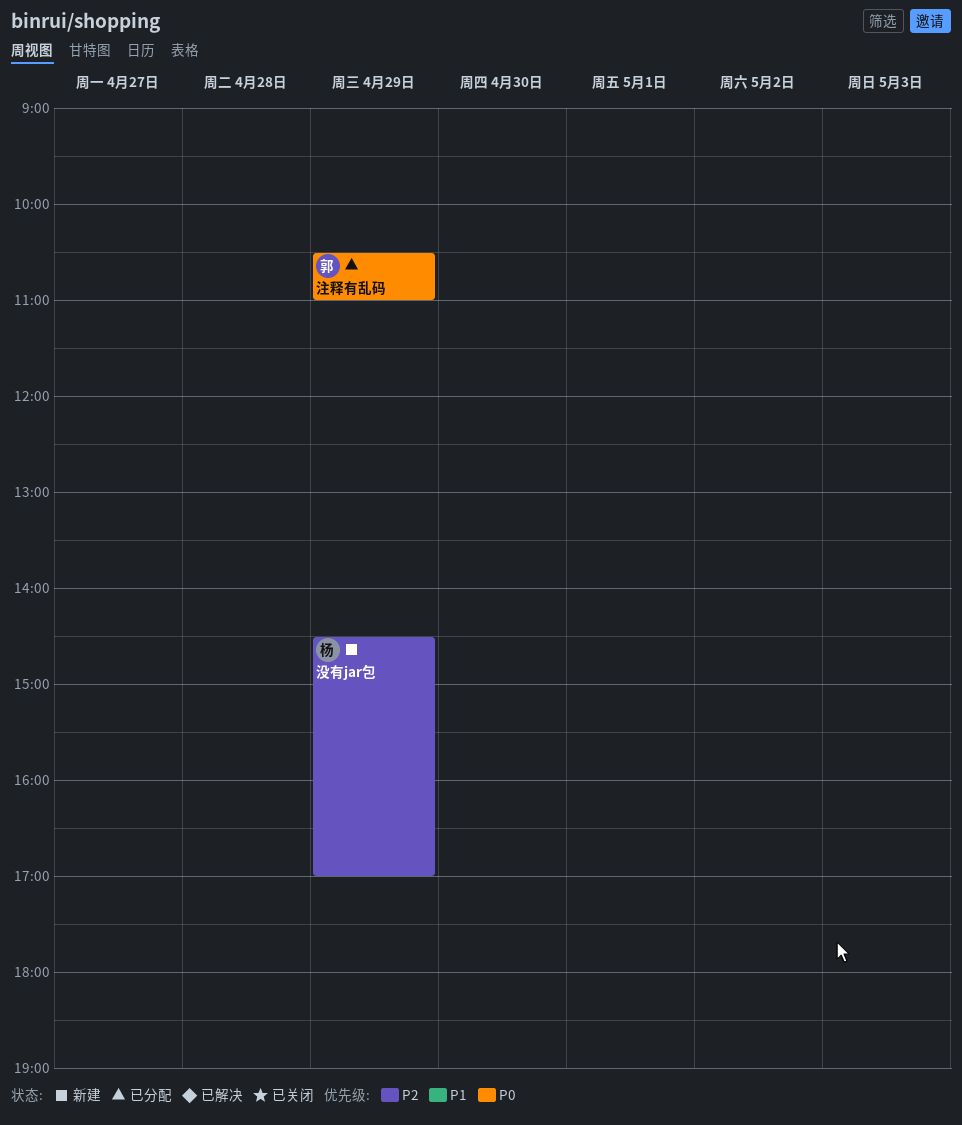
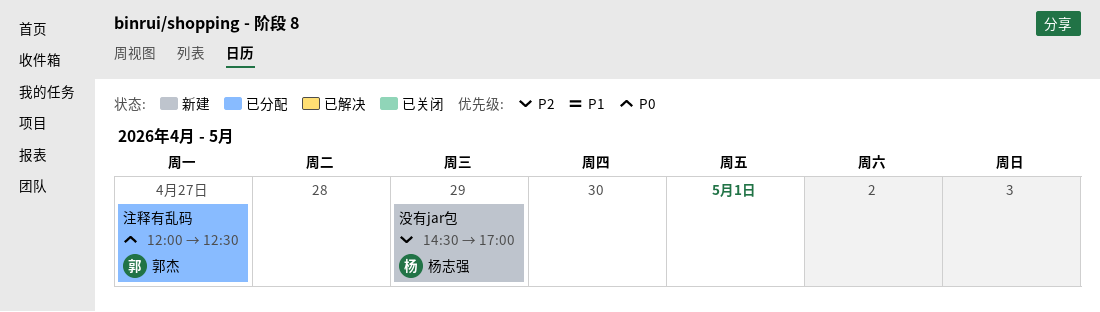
注释有乱码, day: Apr 29 -> Apr 27
注释有乱码, begins: 10:30 -> 12:00
注释有乱码, ends: 11:00 -> 12:30

